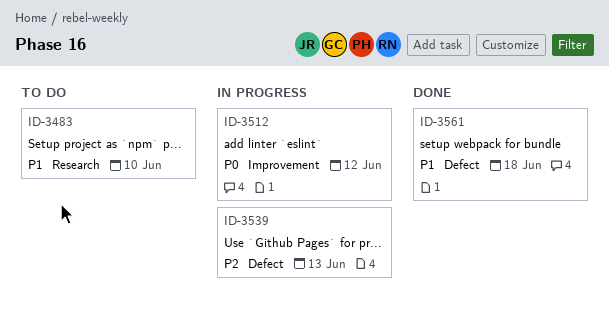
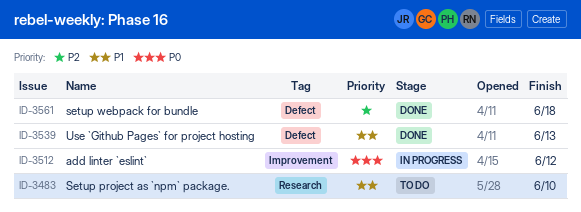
ID-3539, status: In progress -> Done
ID-3539, priority: P2 -> P1
ID-3561, priority: P1 -> P2

